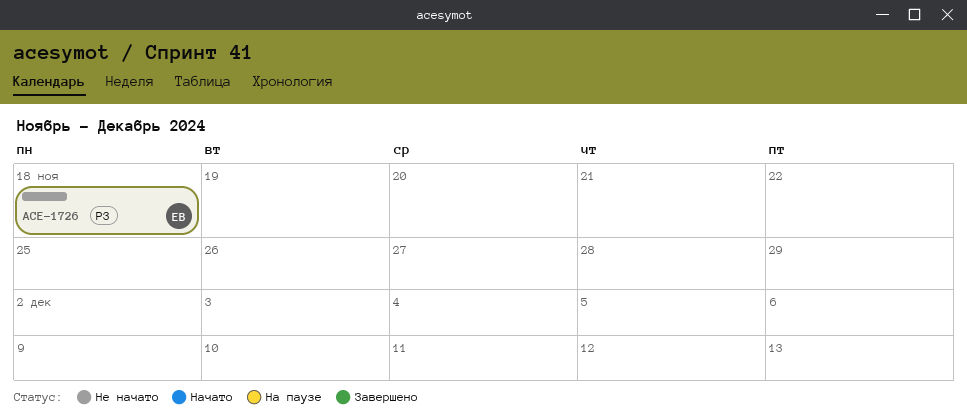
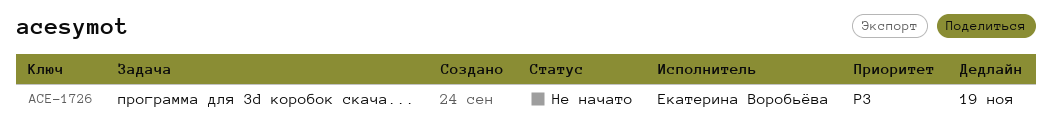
ACE-1726, due: Nov 18 -> Nov 19

